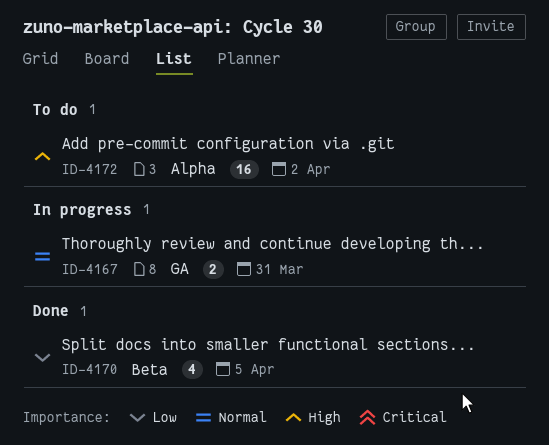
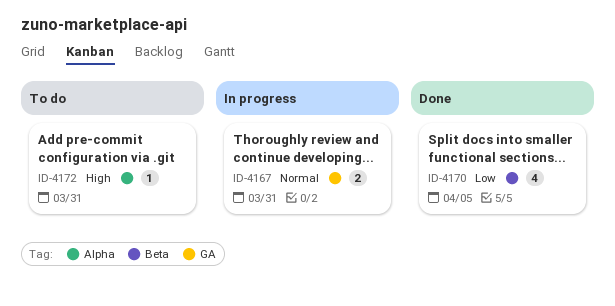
ID-4172, estimate: 16 -> 1
ID-4172, due: Apr 2 -> Mar 31

